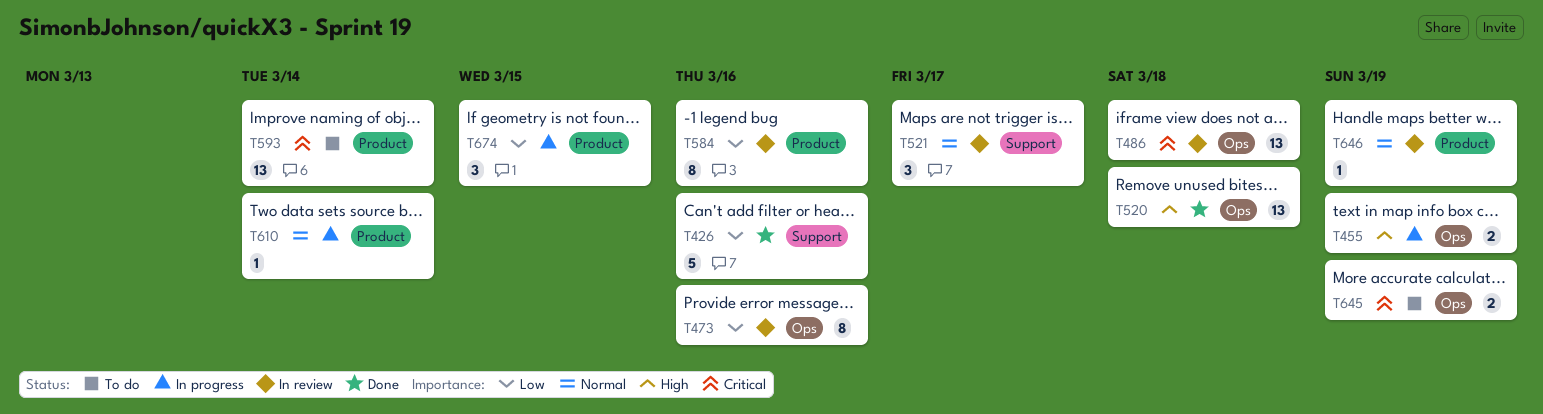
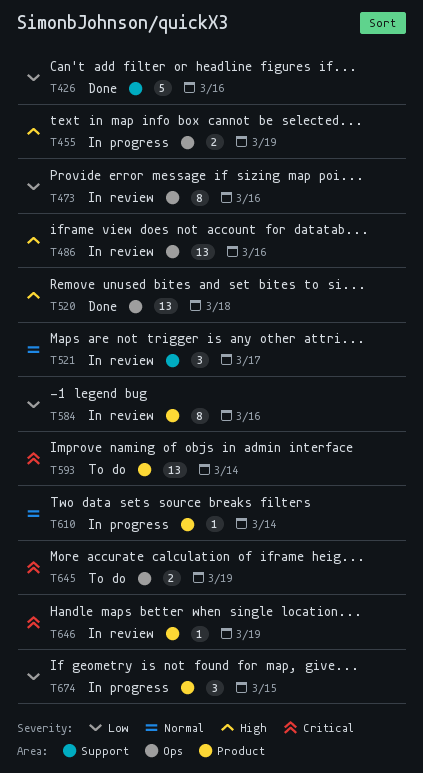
T486, priority: Critical -> High
T486, due: Mar 18 -> Mar 16
T646, priority: Normal -> Critical

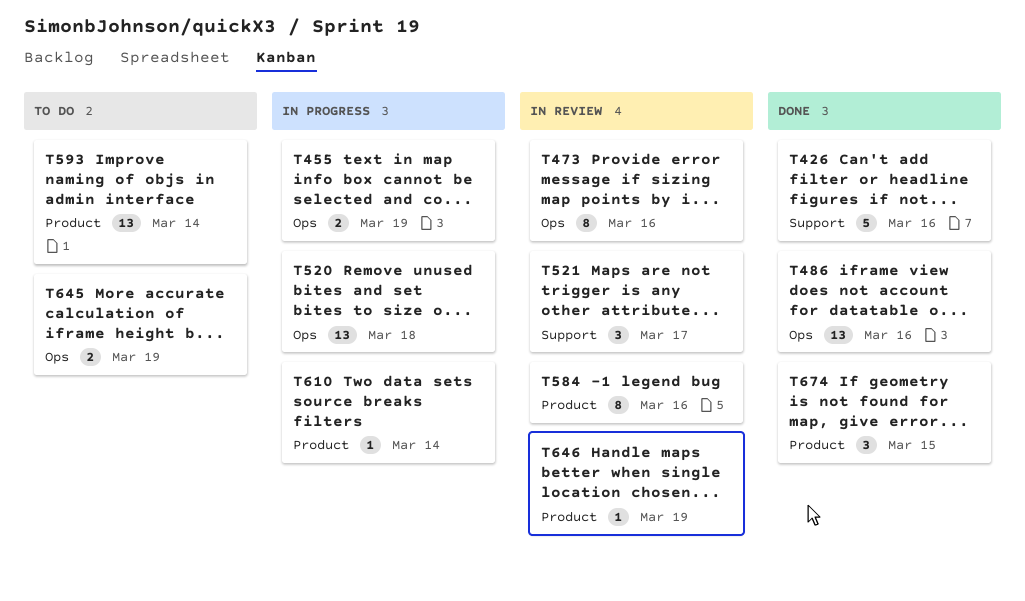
T486, status: In review -> Done
T520, status: Done -> In progress
T674, status: In progress -> Done

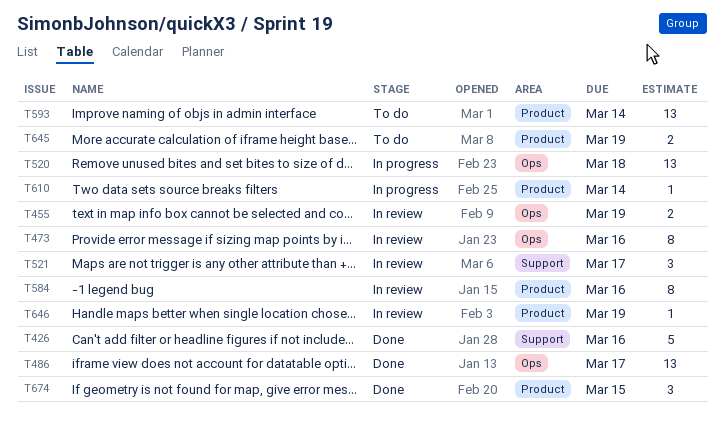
T455, status: In progress -> In review
T486, due: Mar 16 -> Mar 17
T645, label: Ops -> Product

